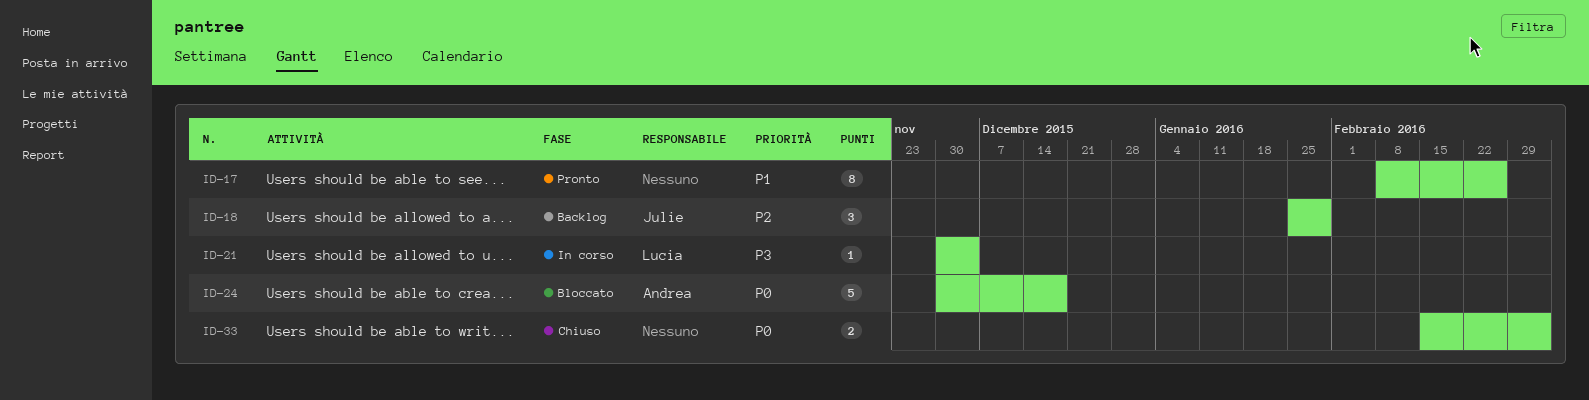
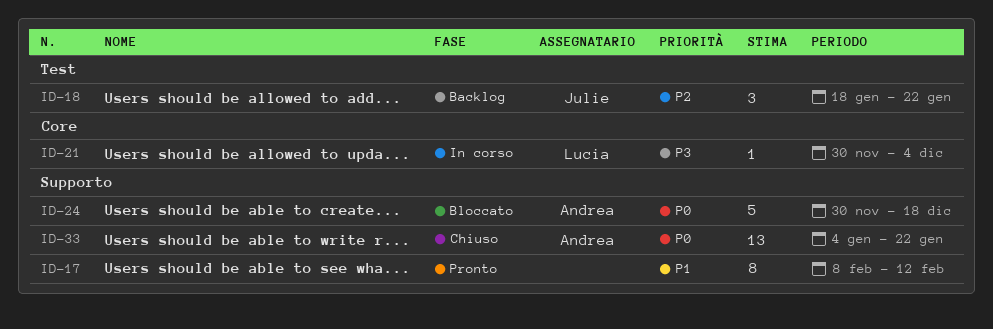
ID-17, due: Feb 26 -> Feb 12
ID-18, start: Jan 25 -> Jan 18
ID-18, due: Jan 29 -> Jan 22
ID-33, owner: none -> Andrea
ID-33, estimate: 2 -> 13
ID-33, start: Feb 15 -> Jan 4
ID-33, due: Mar 4 -> Jan 22

